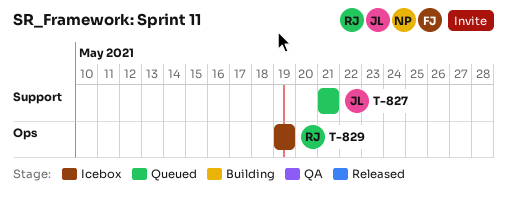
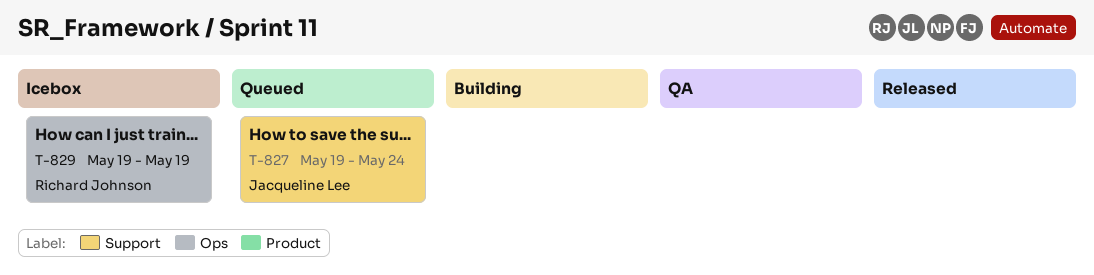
T-827, start: May 21 -> May 19
T-827, due: May 21 -> May 24

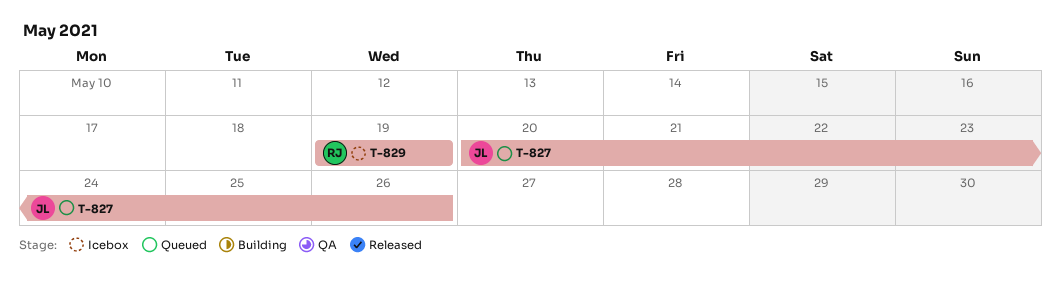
T-827, start: May 19 -> May 20
T-827, due: May 24 -> May 26

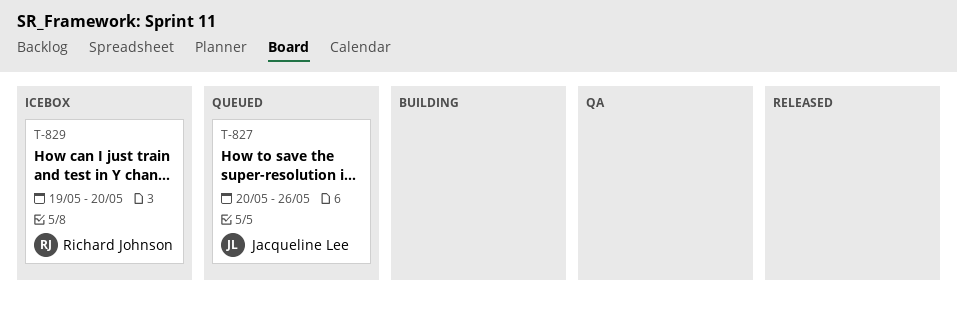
T-829, due: May 19 -> May 20

